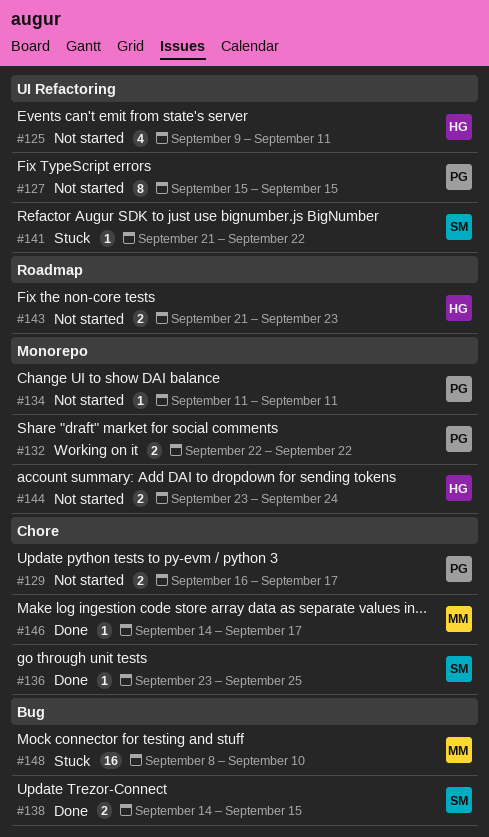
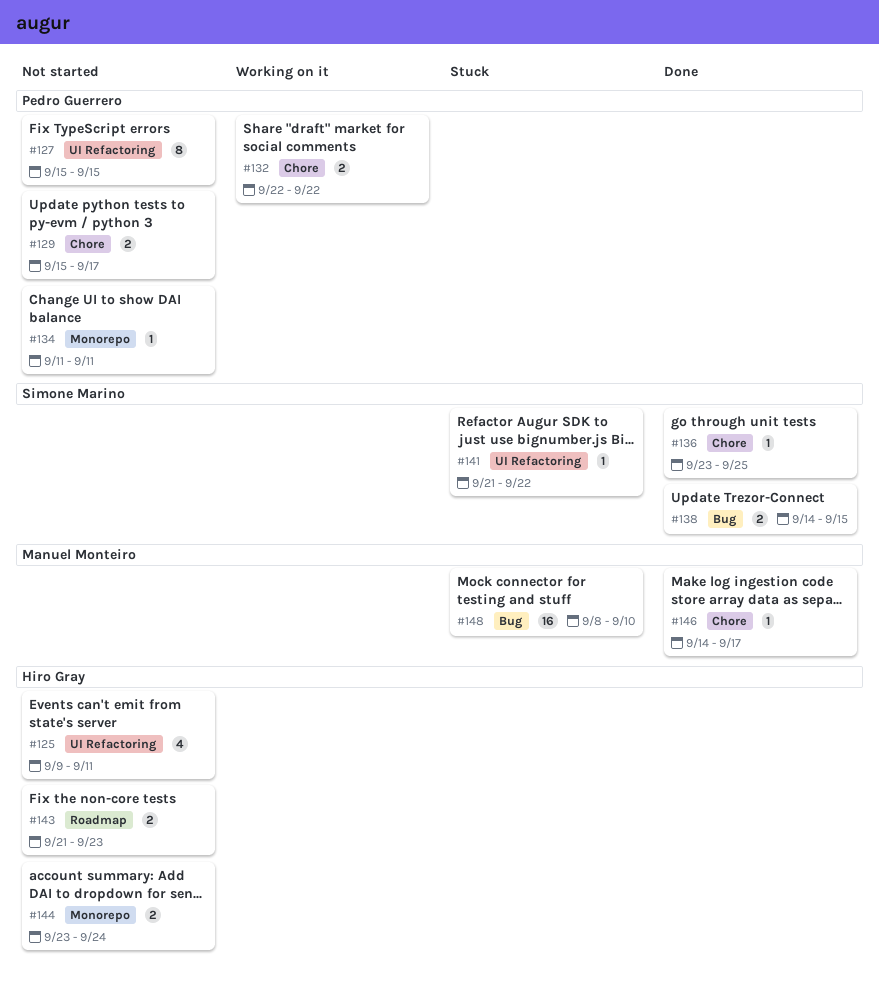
#129, start: Sep 16 -> Sep 15
#132, label: Monorepo -> Chore

